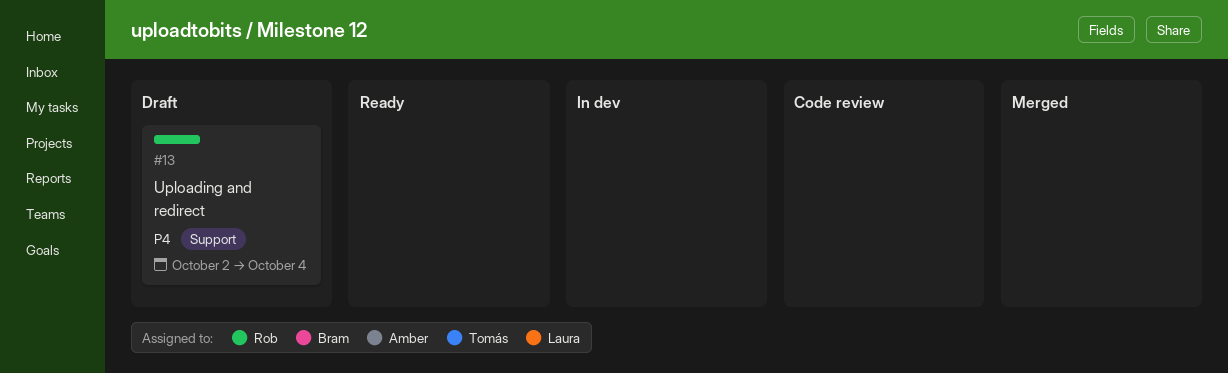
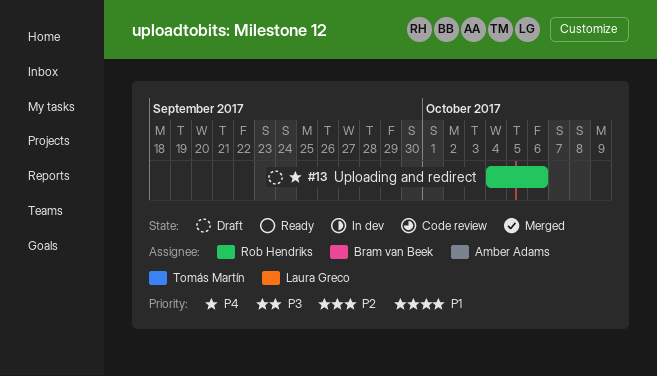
#13, start: Oct 2 -> Oct 4
#13, due: Oct 4 -> Oct 6

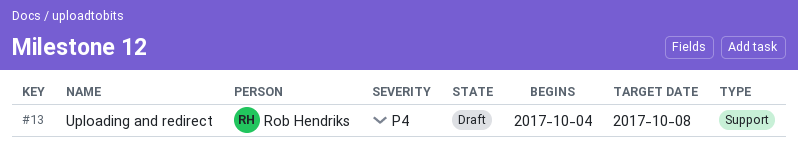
#13, due: Oct 6 -> Oct 8

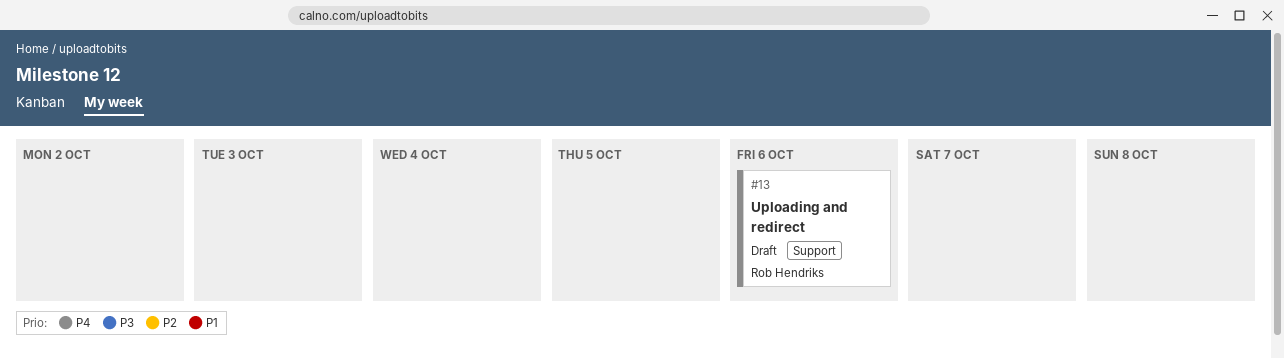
#13, due: Oct 8 -> Oct 6

